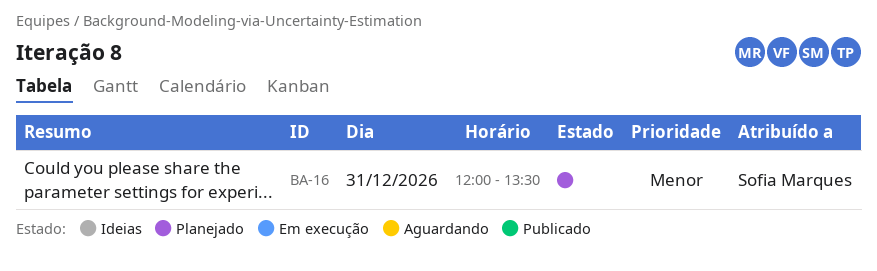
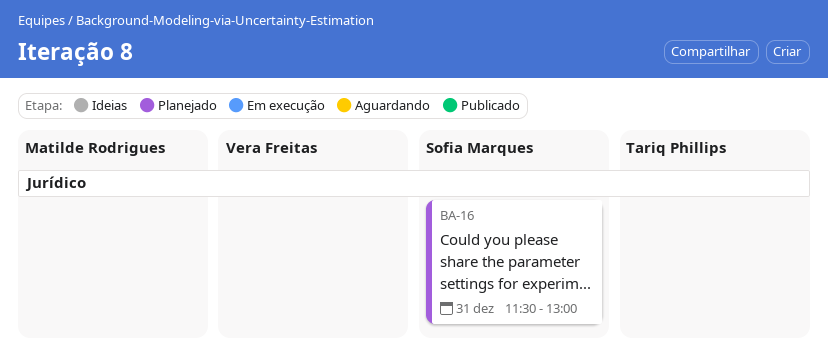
BA-16, begins: 12:00 -> 11:30
BA-16, ends: 13:30 -> 13:00

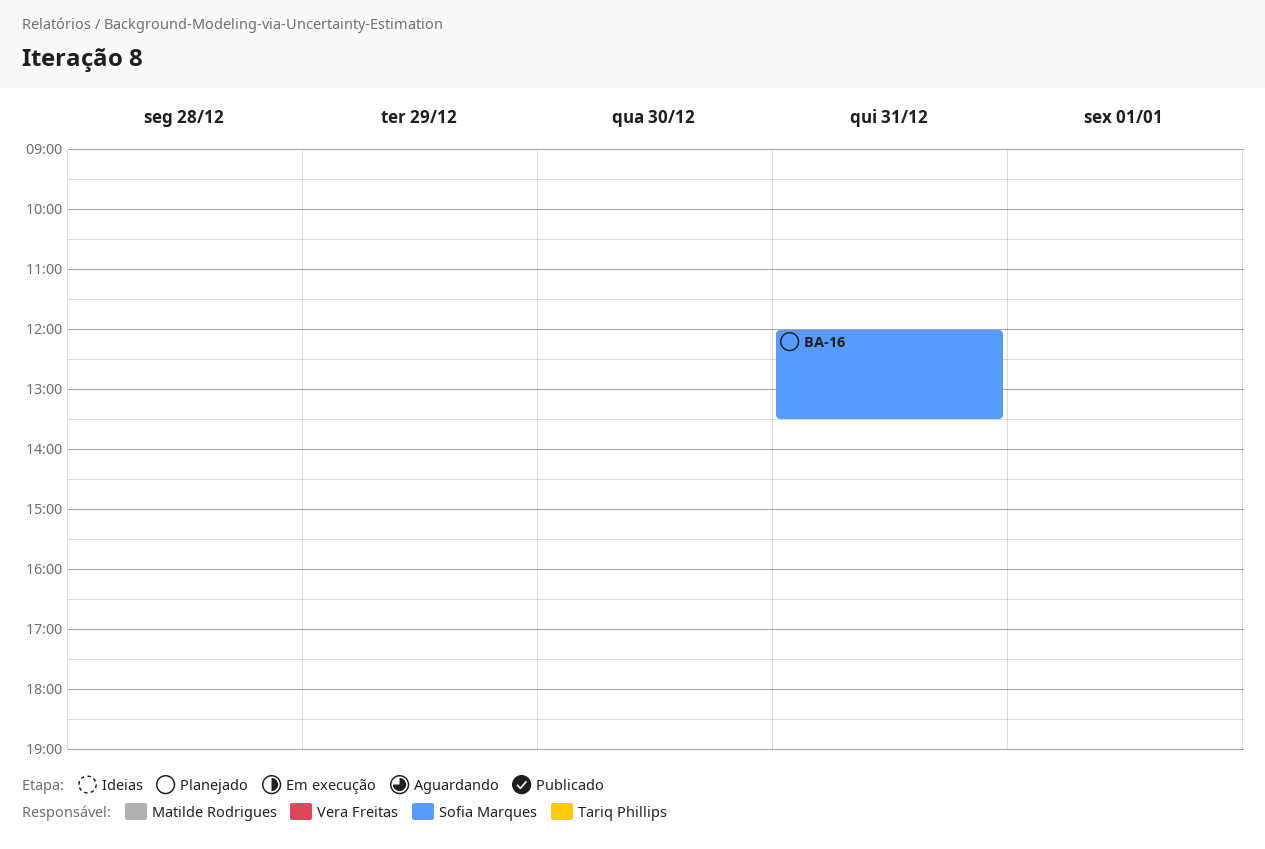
BA-16, begins: 11:30 -> 12:00
BA-16, ends: 13:00 -> 13:30

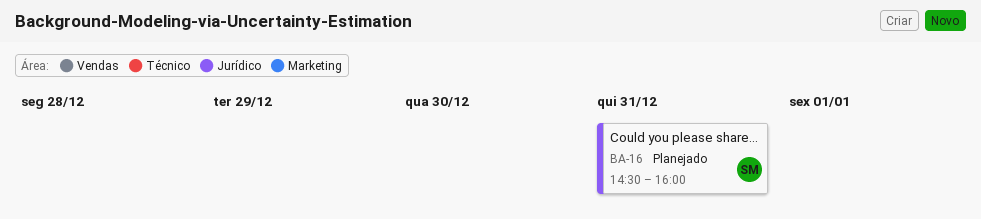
BA-16, begins: 12:00 -> 14:30
BA-16, ends: 13:30 -> 16:00

